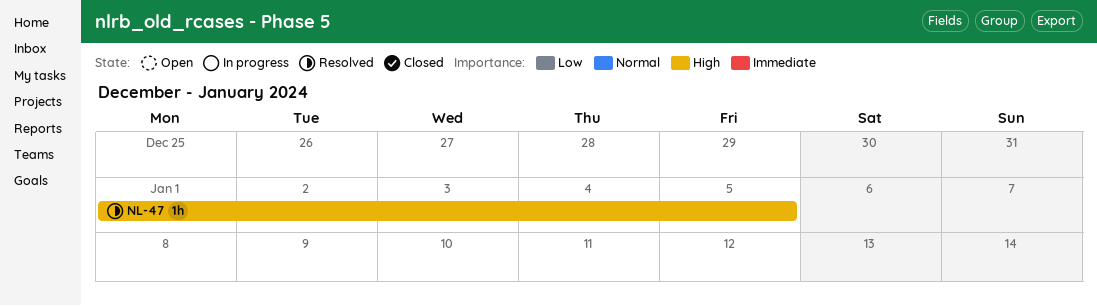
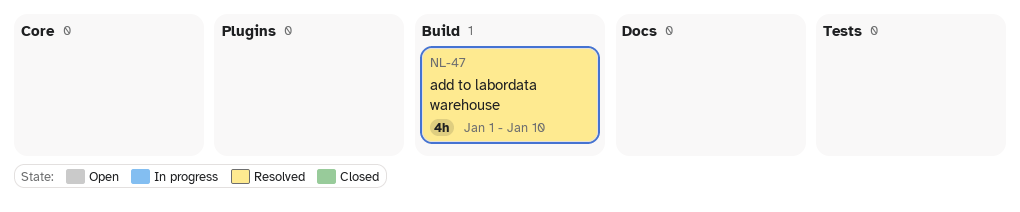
NL-47, estimate: 1h -> 4h
NL-47, due: Jan 5 -> Jan 10

